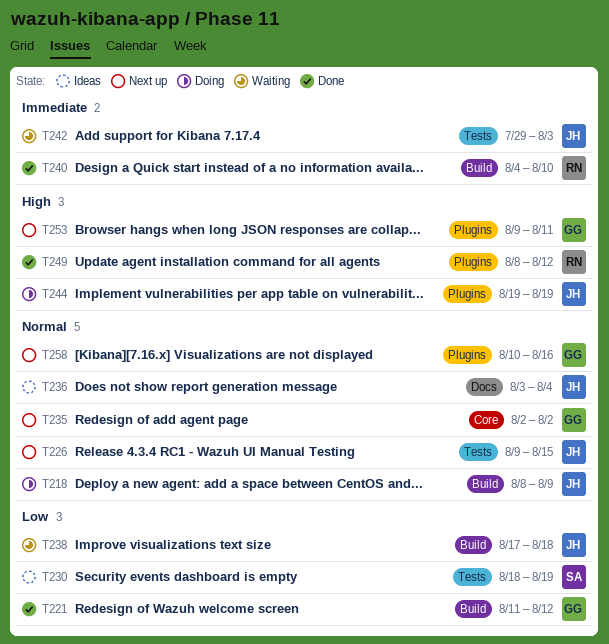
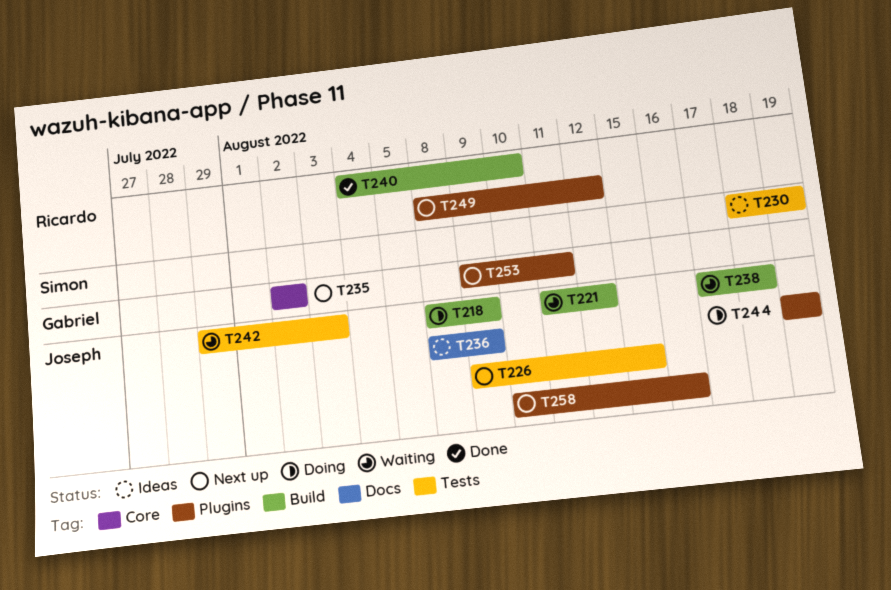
T221, status: Done -> Waiting
T221, owner: Gabriel -> Joseph
T236, start: Aug 3 -> Aug 8
T236, due: Aug 4 -> Aug 9
T249, status: Done -> Next up
T258, owner: Gabriel -> Joseph

